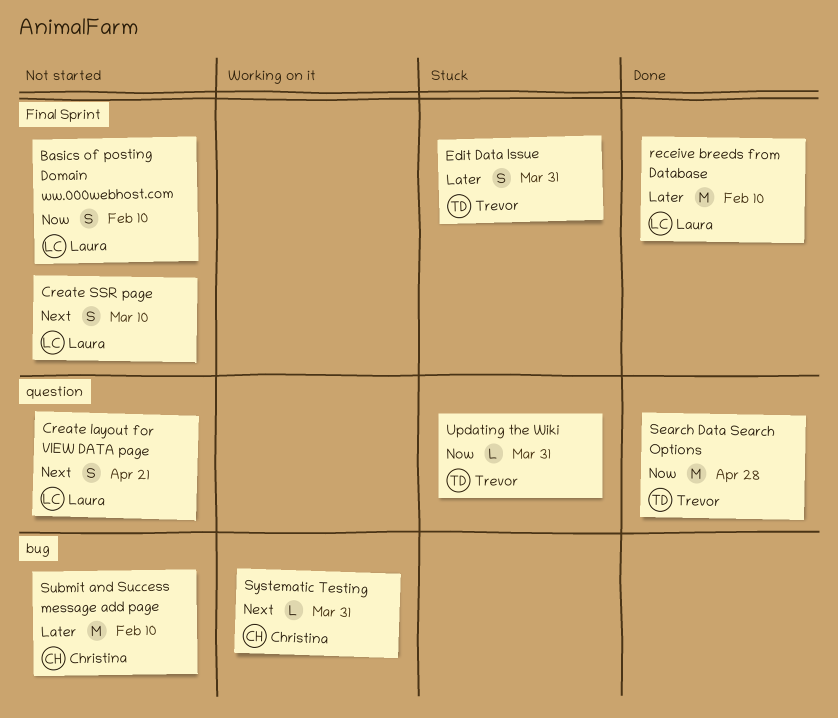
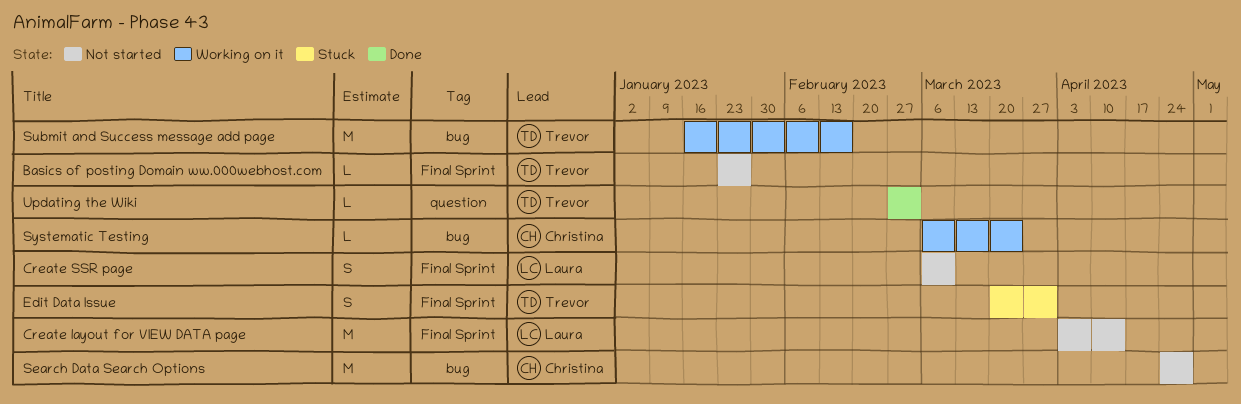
Basics of posting Domain ww.000webhost.com, owner: Laura -> Trevor
Basics of posting Domain ww.000webhost.com, estimate: S -> L
Basics of posting Domain ww.000webhost.com, due: Feb 10 -> Jan 27
Create layout for VIEW DATA page, label: question -> Final Sprint
Create layout for VIEW DATA page, estimate: S -> M
Create layout for VIEW DATA page, due: Apr 21 -> Apr 14
receive breeds from Database: present -> none
Search Data Search Options, status: Done -> Not started
Search Data Search Options, owner: Trevor -> Christina
Search Data Search Options, label: question -> bug
Submit and Success message add page, status: Not started -> Working on it
Submit and Success message add page, owner: Christina -> Trevor
Submit and Success message add page, due: Feb 10 -> Feb 17
Systematic Testing, due: Mar 31 -> Mar 24
Updating the Wiki, status: Stuck -> Done
Updating the Wiki, due: Mar 31 -> Mar 3

